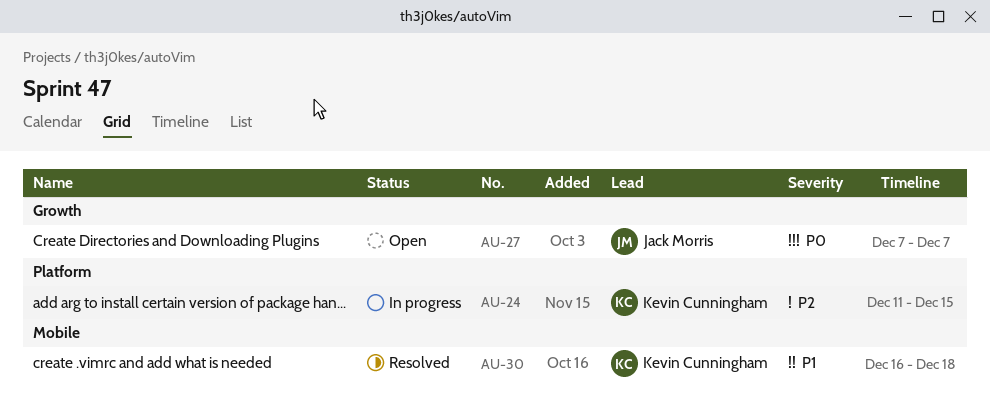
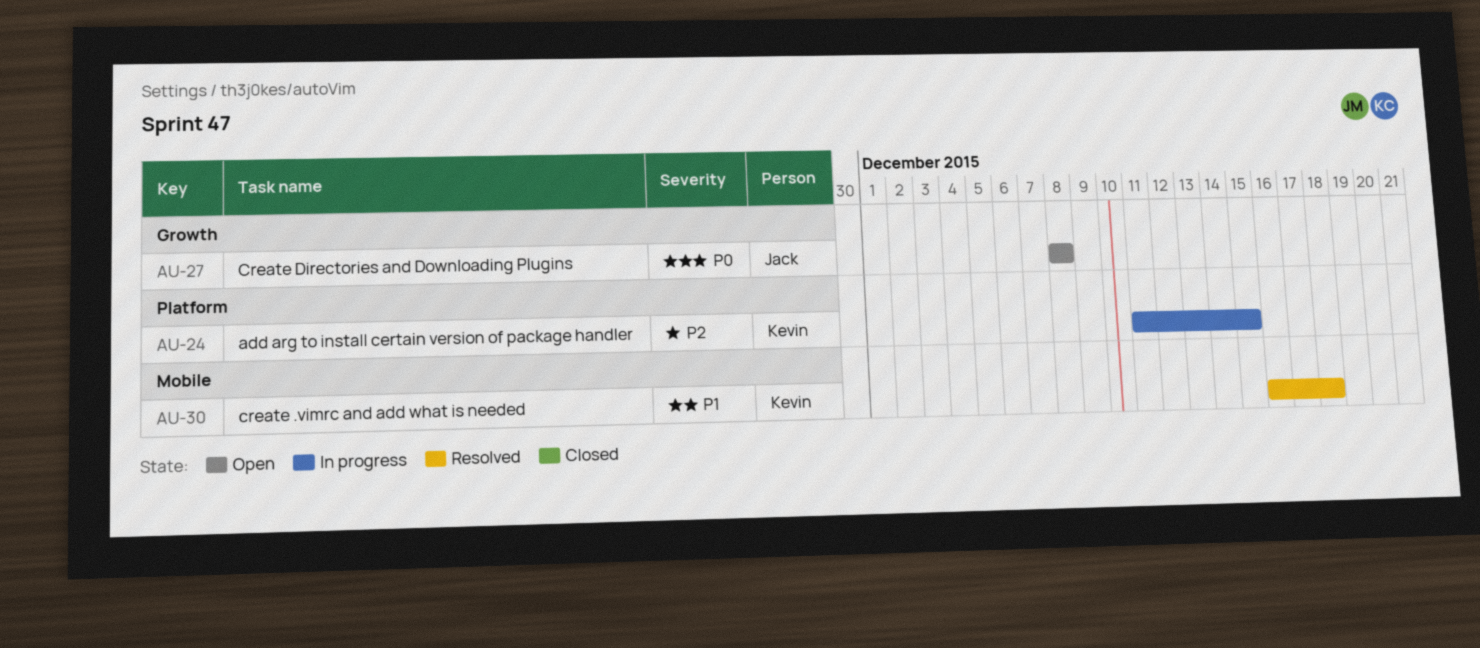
AU-27, start: Dec 7 -> Dec 8
AU-27, due: Dec 7 -> Dec 8

